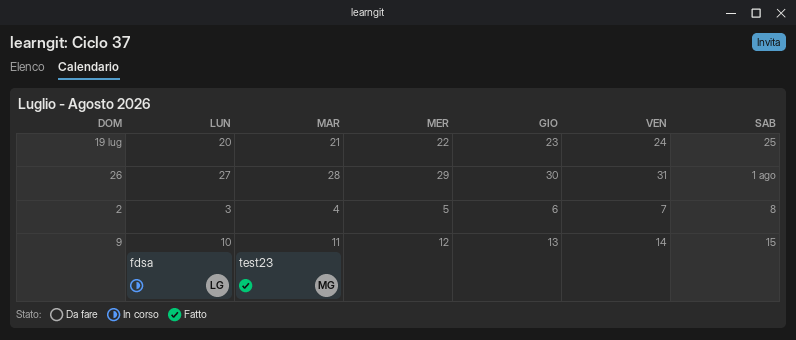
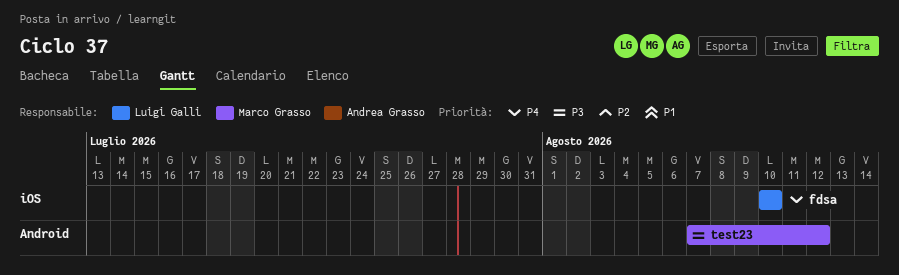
test23, due: Aug 11 -> Aug 12

